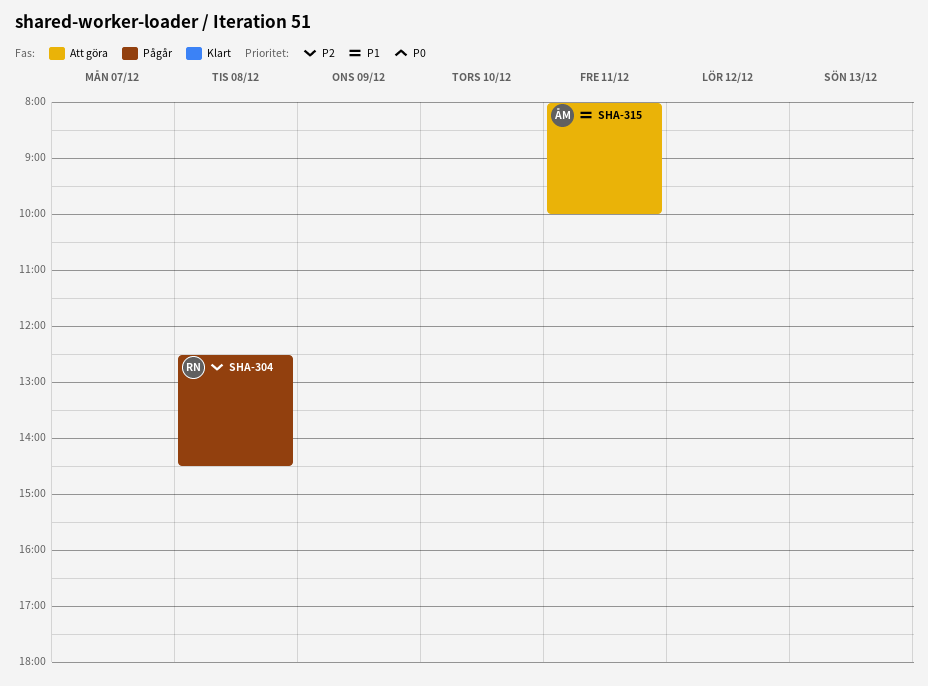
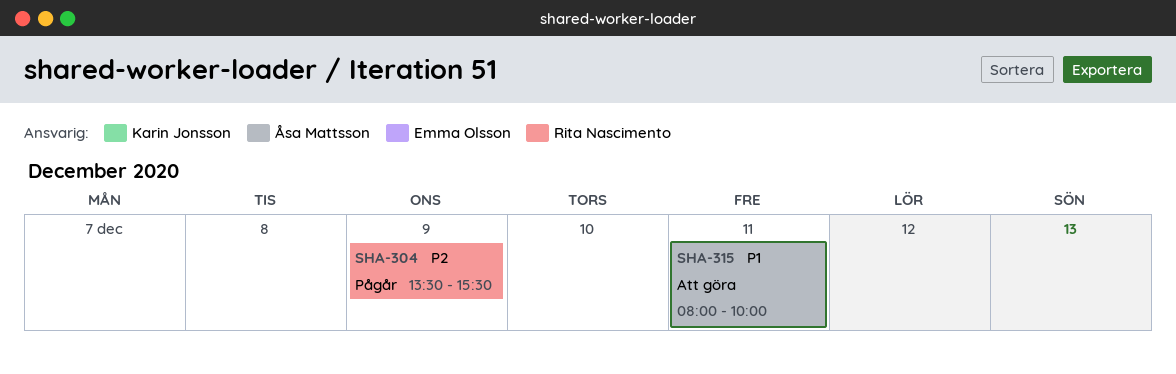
SHA-304, day: Dec 8 -> Dec 9
SHA-304, begins: 12:30 -> 13:30
SHA-304, ends: 14:30 -> 15:30

